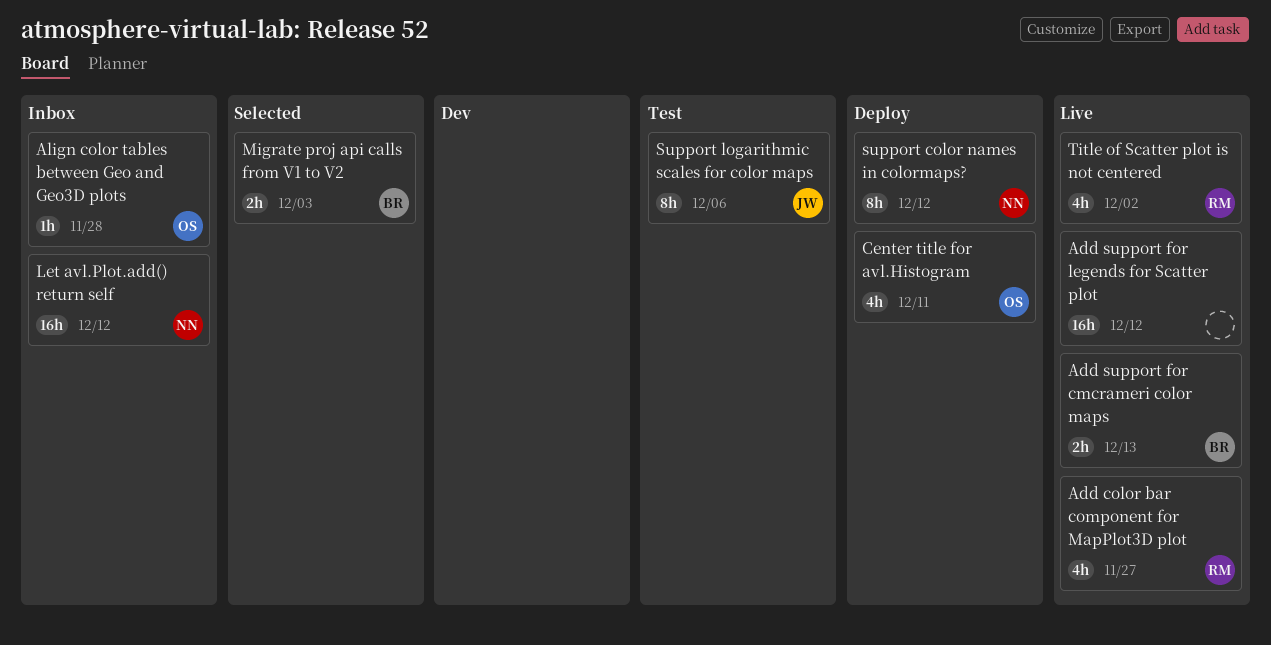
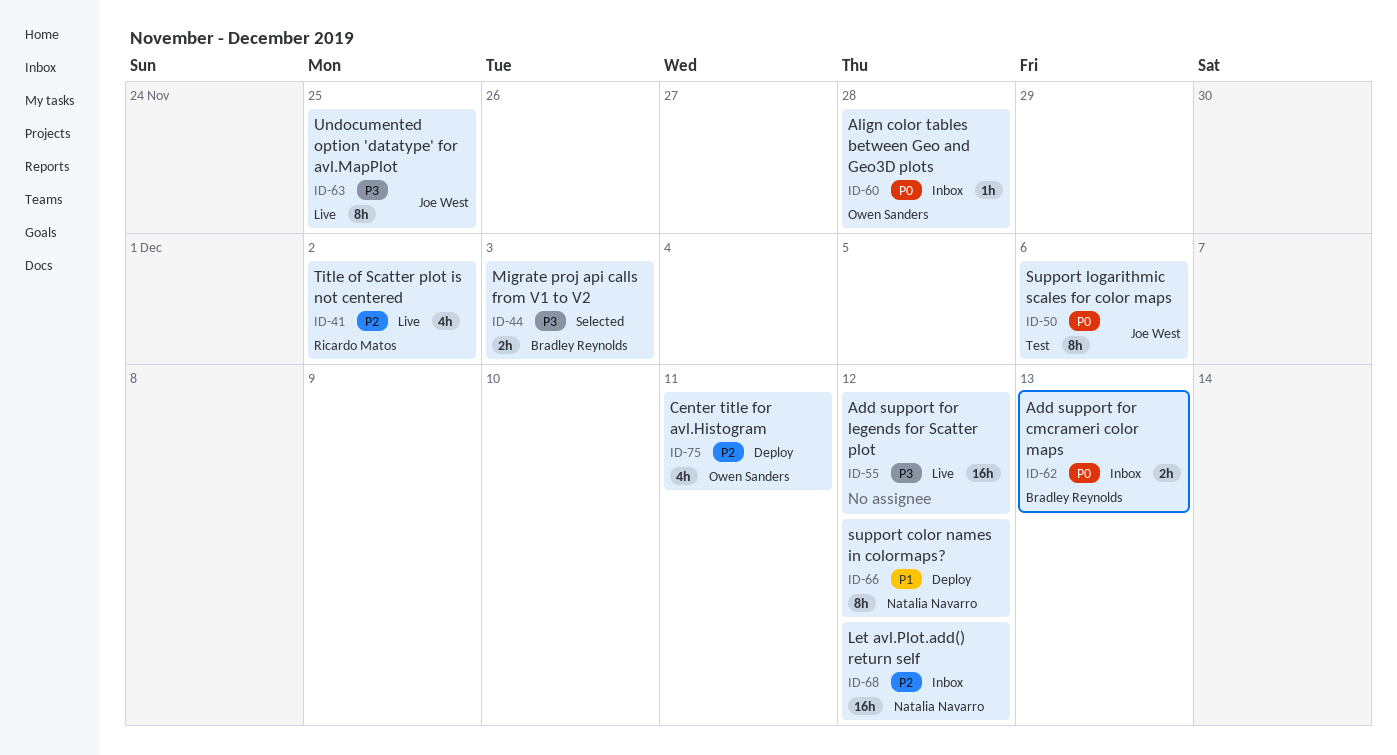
Add color bar component for MapPlot3D plot: present -> none
Add support for cmcrameri color maps, status: Live -> Inbox
Undocumented option 'datatype' for avl.MapPlot: none -> present

